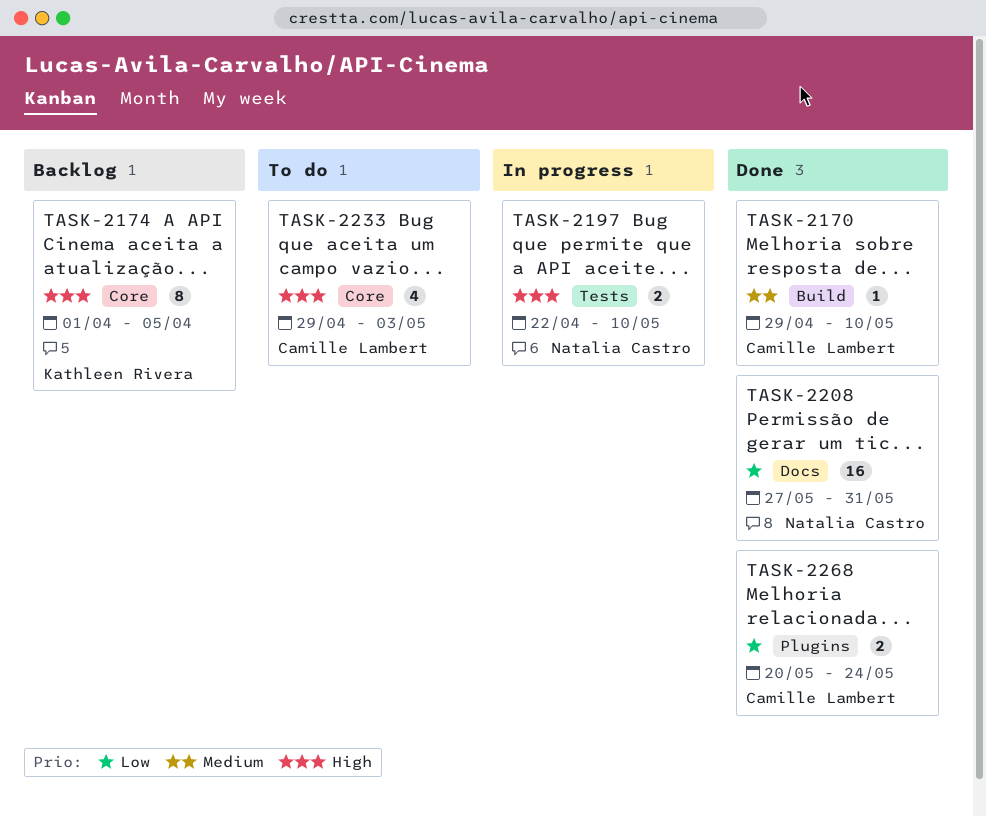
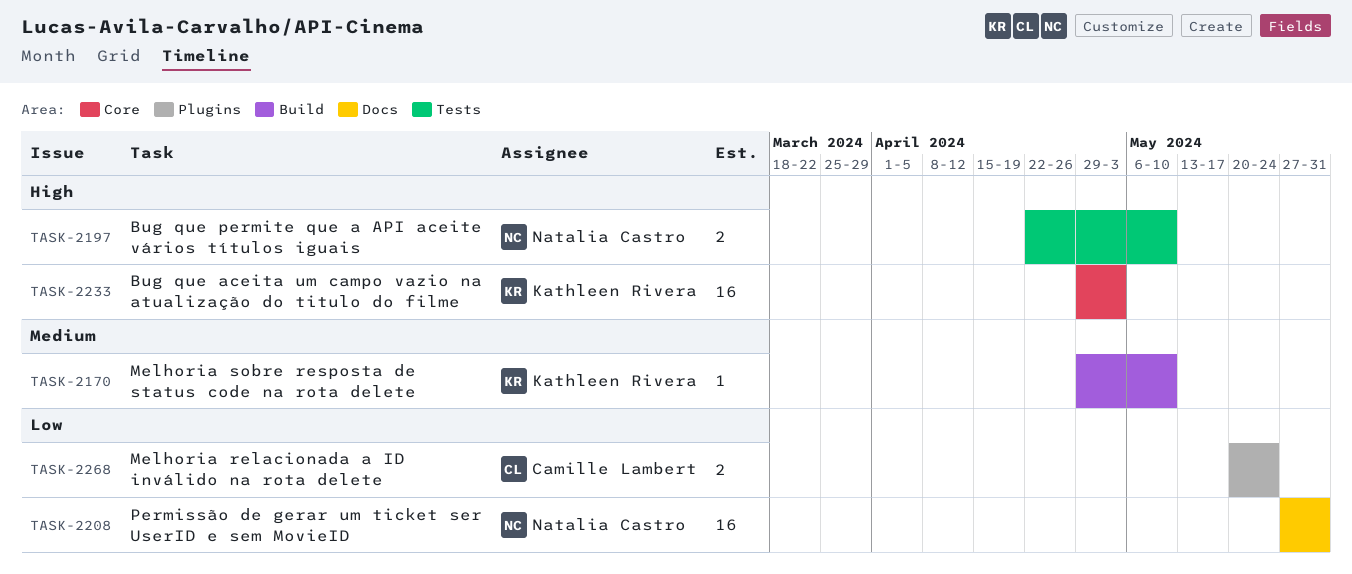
TASK-2170, owner: Camille Lambert -> Kathleen Rivera
TASK-2174: present -> none
TASK-2233, owner: Camille Lambert -> Kathleen Rivera
TASK-2233, estimate: 4 -> 16

